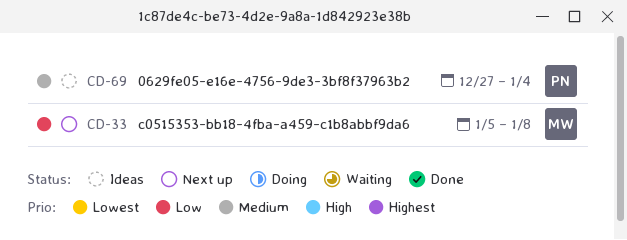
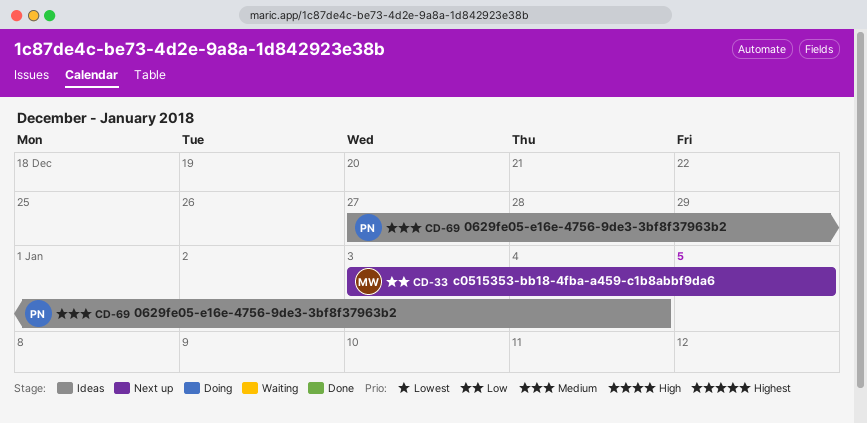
CD-33, start: Jan 5 -> Jan 3
CD-33, due: Jan 8 -> Jan 5

